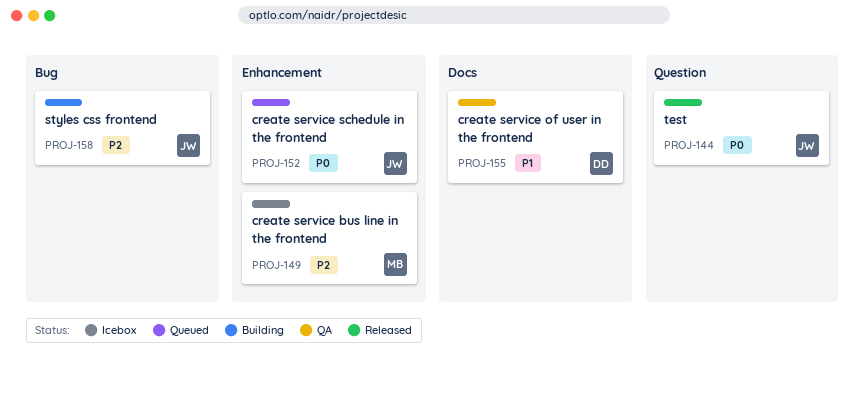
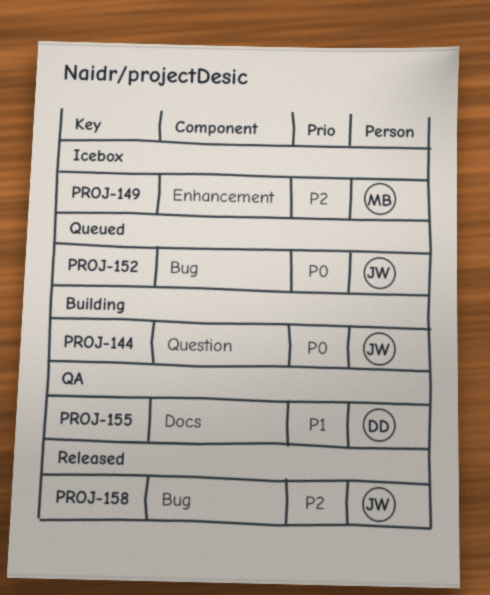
PROJ-144, status: Released -> Building
PROJ-152, label: Enhancement -> Bug
PROJ-158, status: Building -> Released

